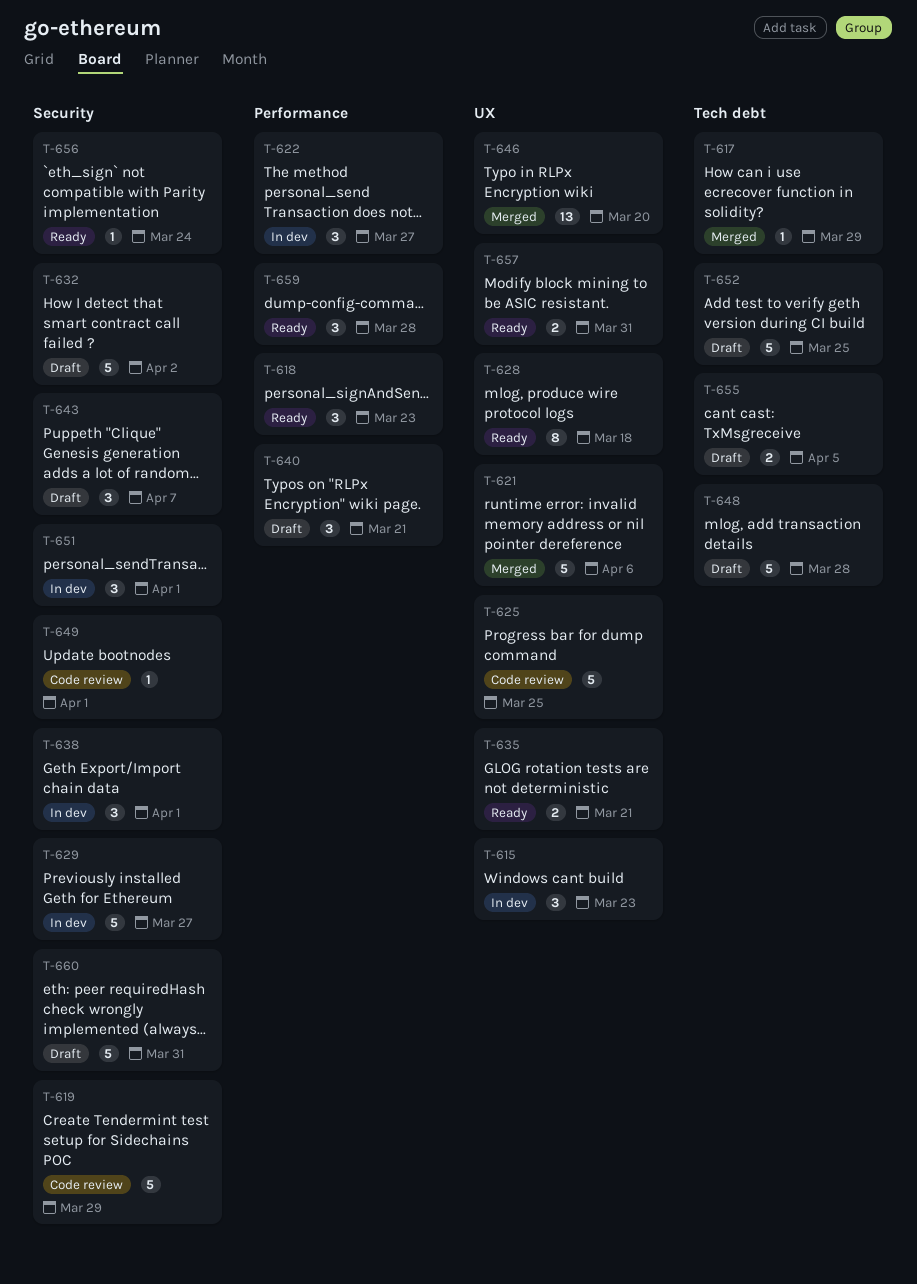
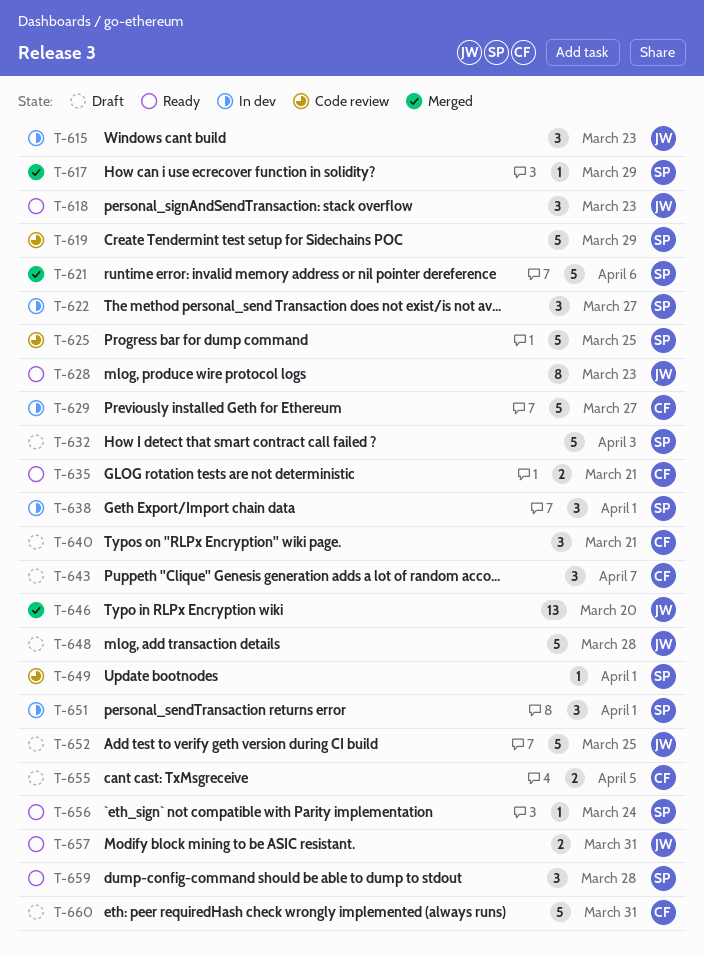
T-628, due: Mar 18 -> Mar 23
T-632, due: Apr 2 -> Apr 3

